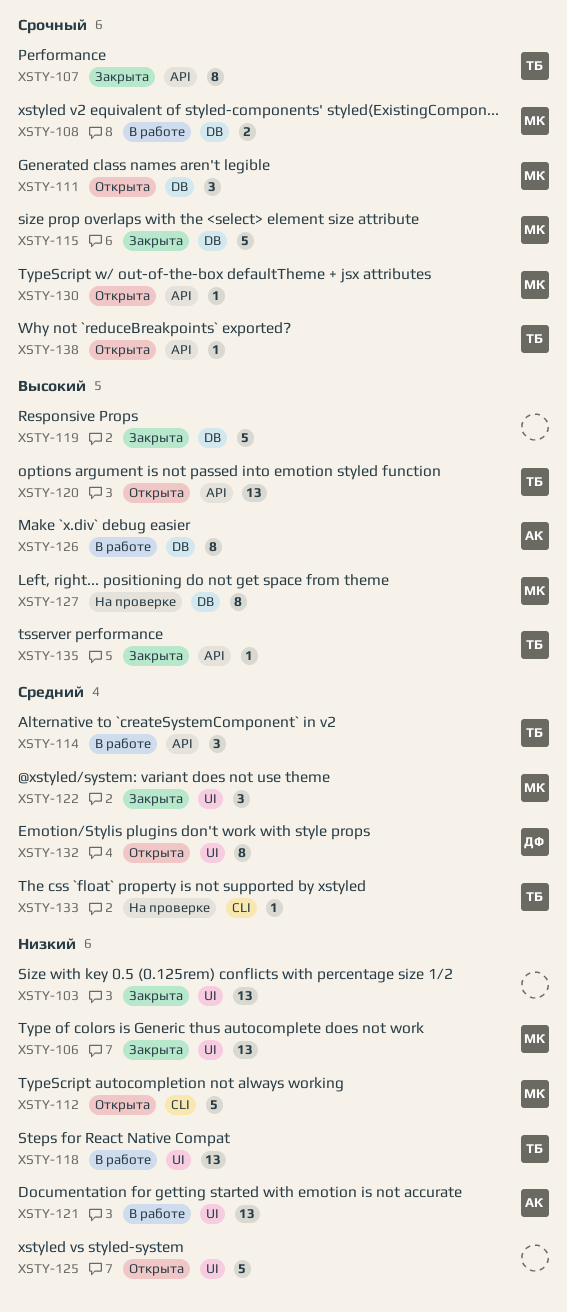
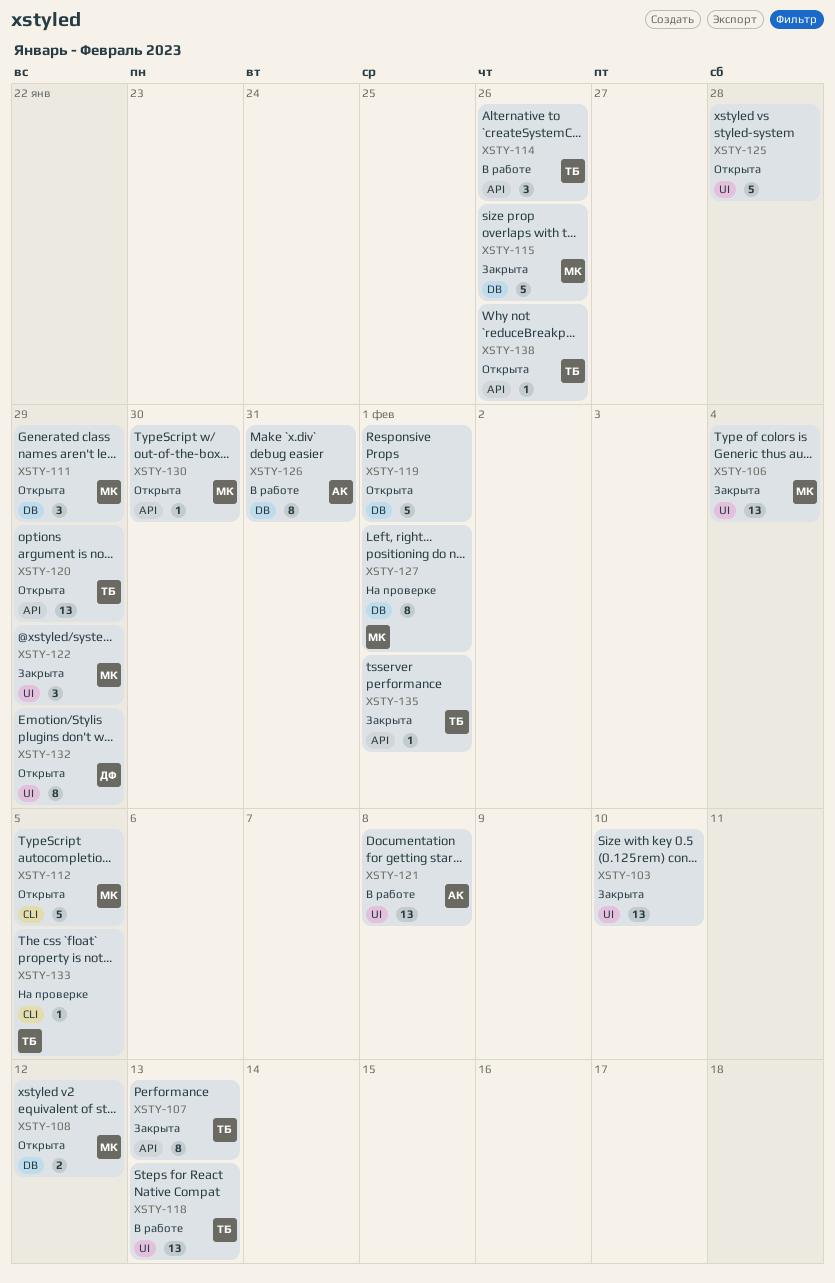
XSTY-108, status: В работе -> Открыта
XSTY-119, status: Закрыта -> Открыта

